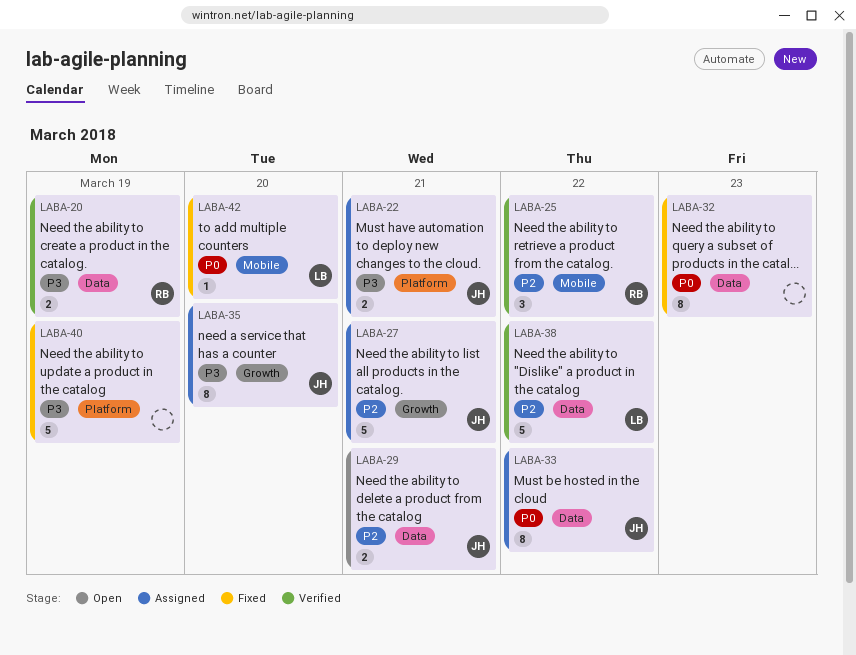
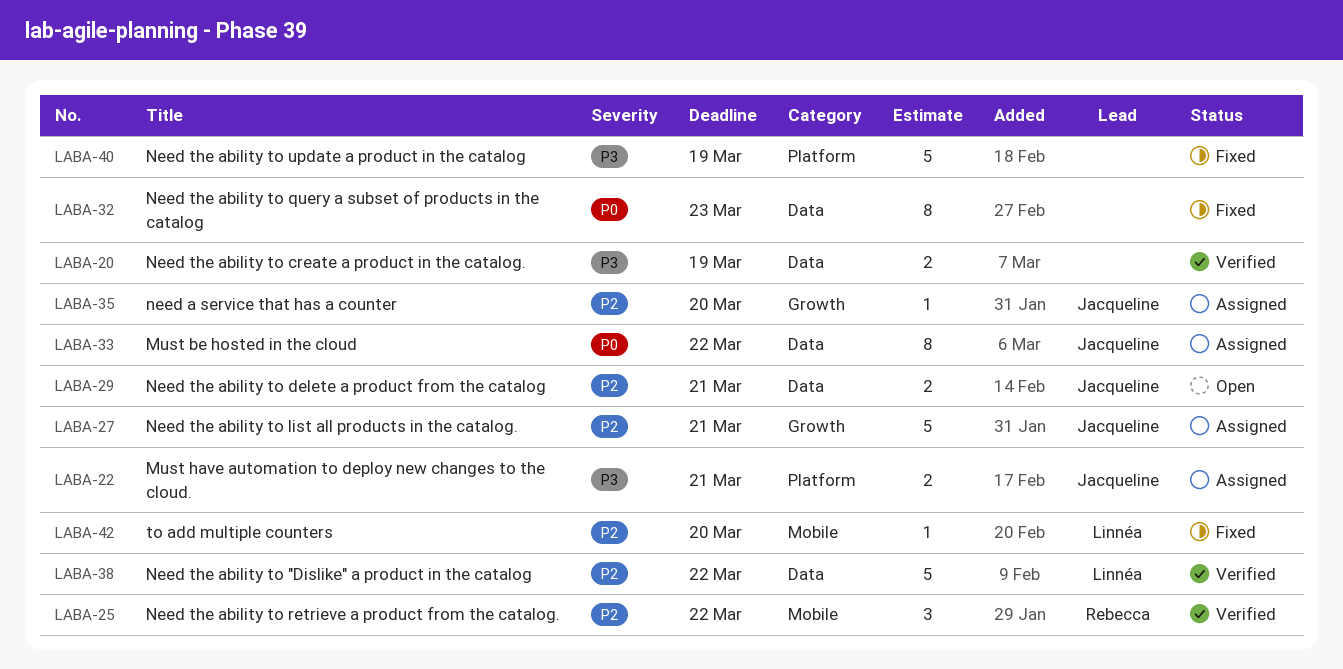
LABA-20, owner: Rebecca -> none
LABA-35, priority: P3 -> P2
LABA-35, estimate: 8 -> 1
LABA-42, priority: P0 -> P2

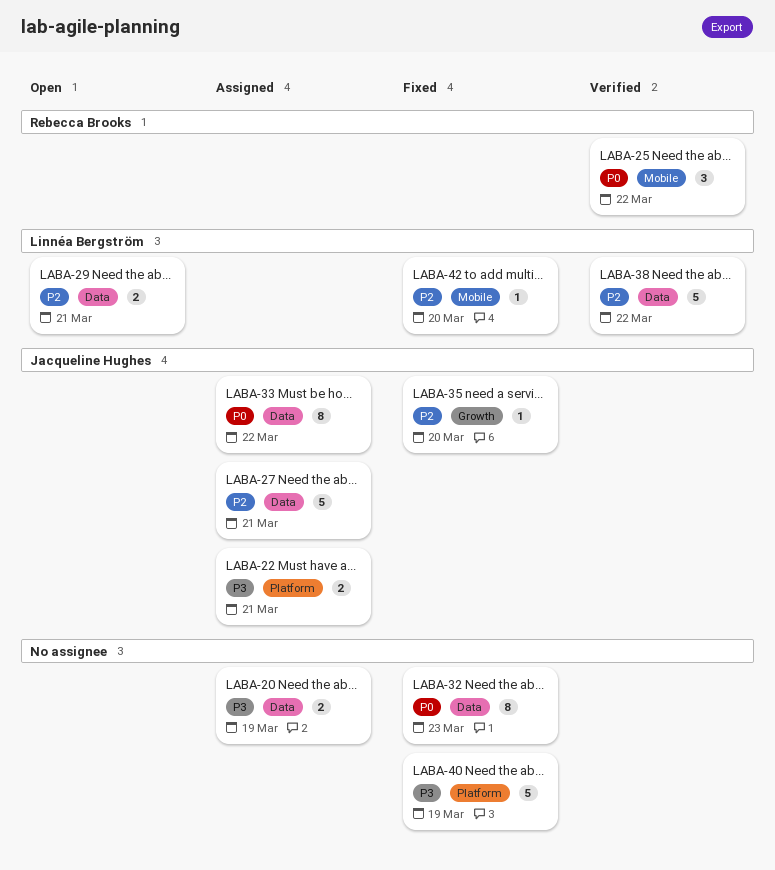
LABA-20, status: Verified -> Assigned
LABA-25, priority: P2 -> P0
LABA-27, label: Growth -> Data
LABA-29, owner: Jacqueline Hughes -> Linnéa Bergström
LABA-35, status: Assigned -> Fixed

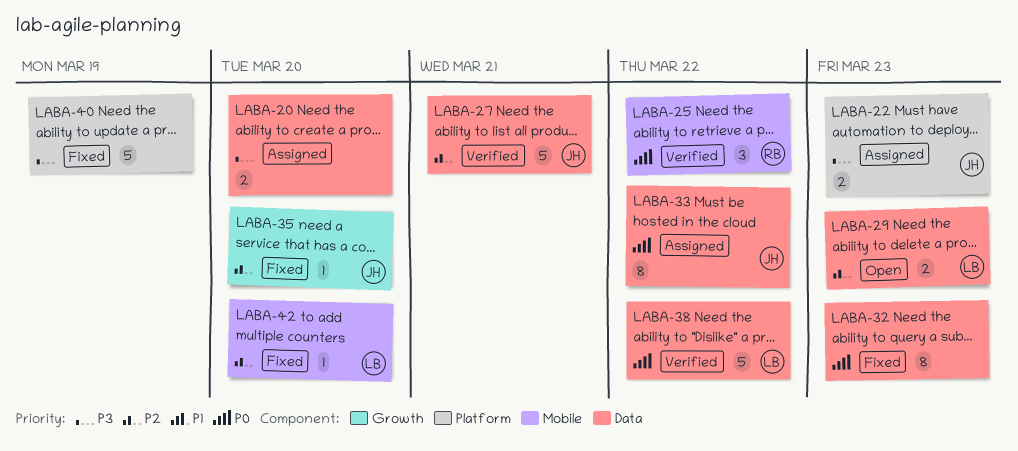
LABA-20, due: Mar 19 -> Mar 20
LABA-22, due: Mar 21 -> Mar 23
LABA-27, status: Assigned -> Verified
LABA-29, due: Mar 21 -> Mar 23
LABA-38, priority: P2 -> P0

